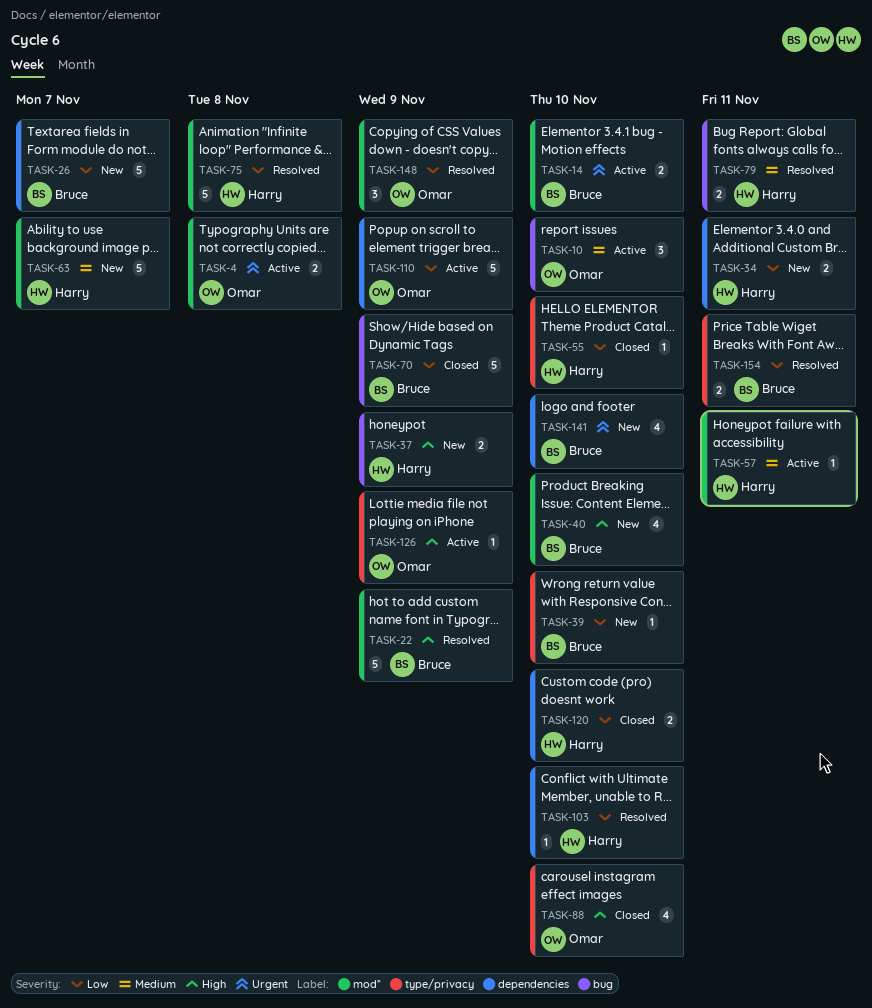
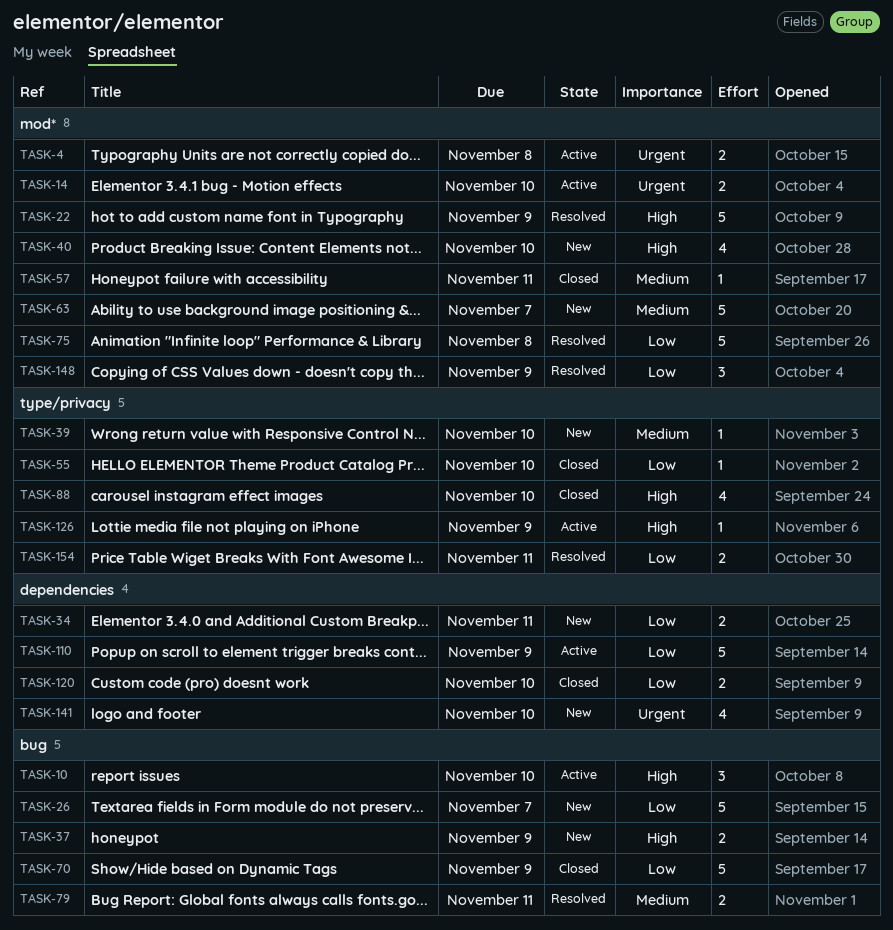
TASK-10, priority: Medium -> High
TASK-26, label: dependencies -> bug
TASK-39, priority: Low -> Medium
TASK-57, status: Active -> Closed
TASK-103: present -> none

